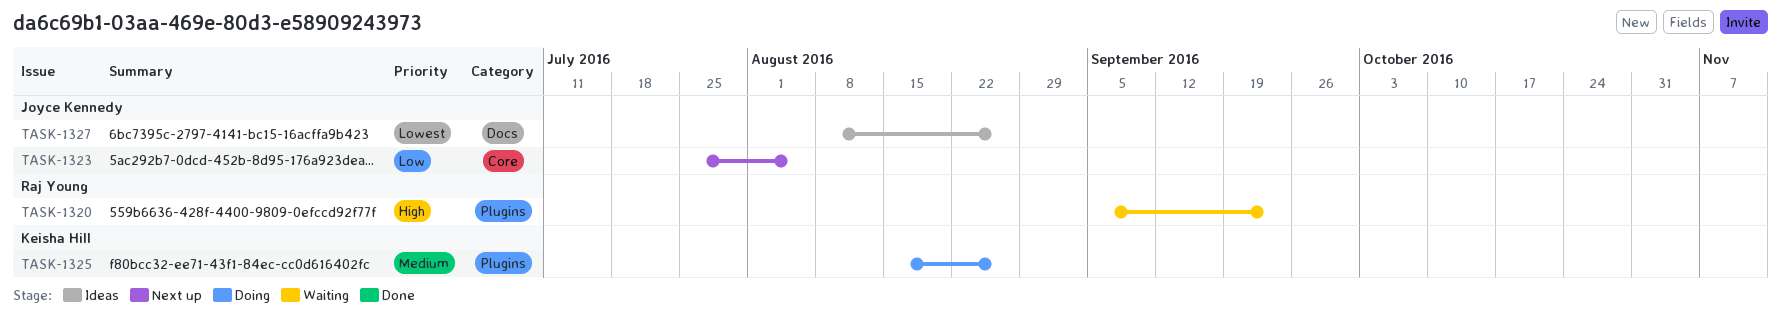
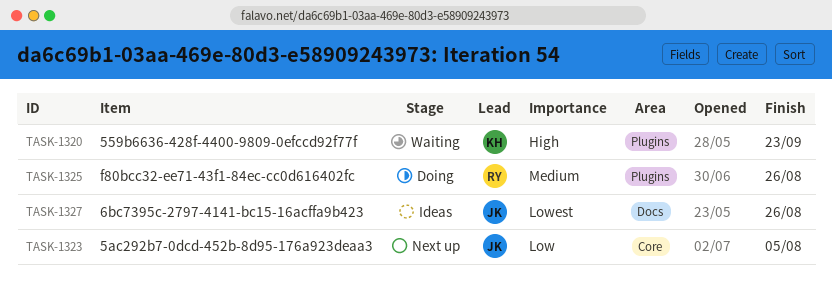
TASK-1320, owner: Raj Young -> Keisha Hill
TASK-1325, owner: Keisha Hill -> Raj Young

